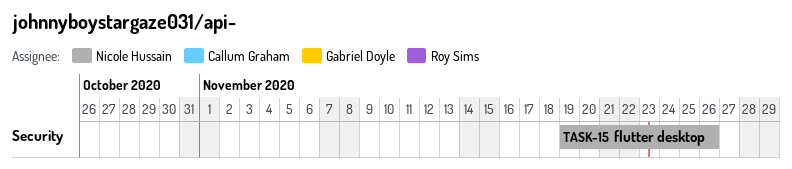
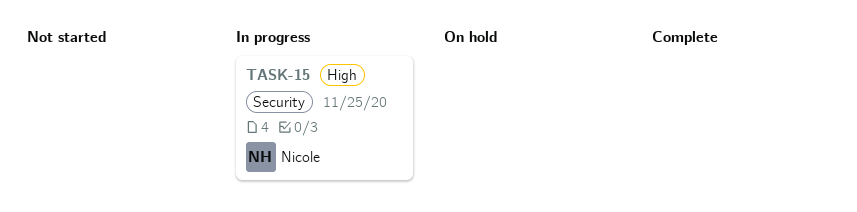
TASK-15, due: Nov 26 -> Nov 25

